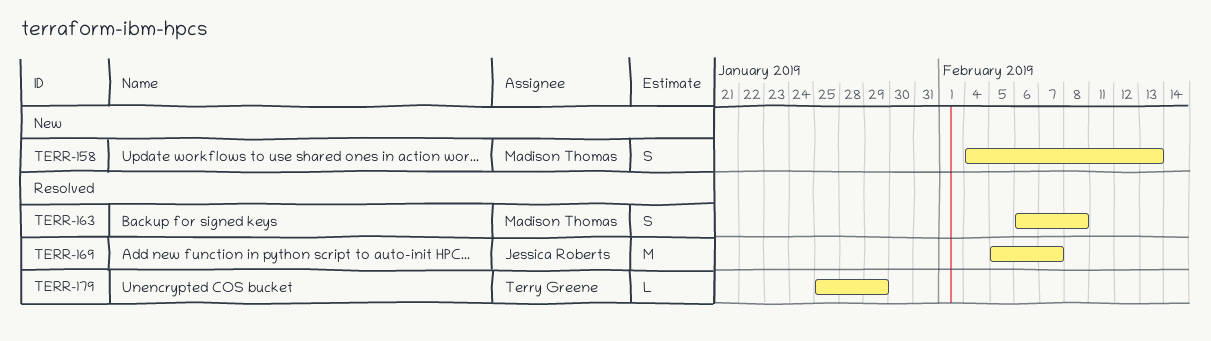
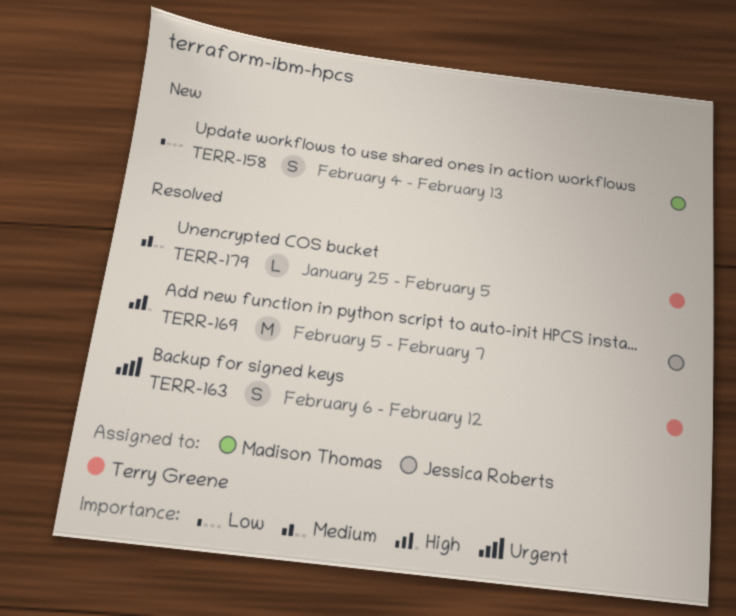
TERR-163, owner: Madison Thomas -> Terry Greene
TERR-163, due: Feb 8 -> Feb 12
TERR-179, due: Jan 29 -> Feb 5

